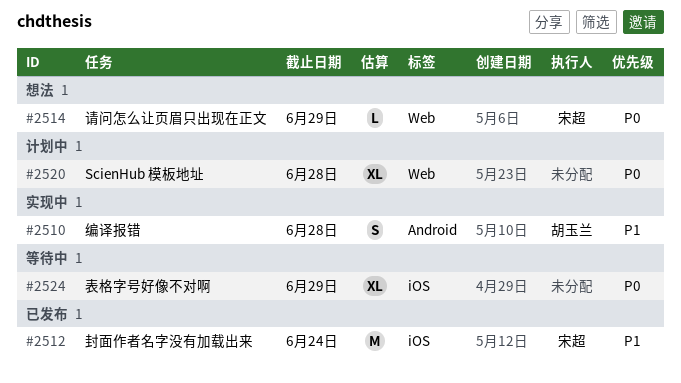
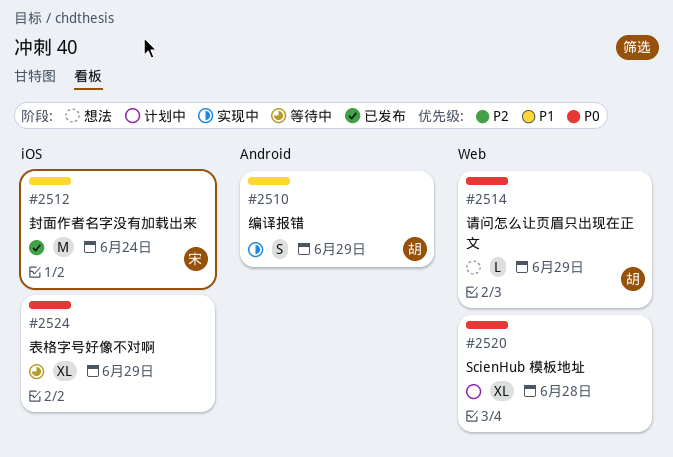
#2510, due: Jun 28 -> Jun 29
#2514, owner: 宋超 -> 胡玉兰

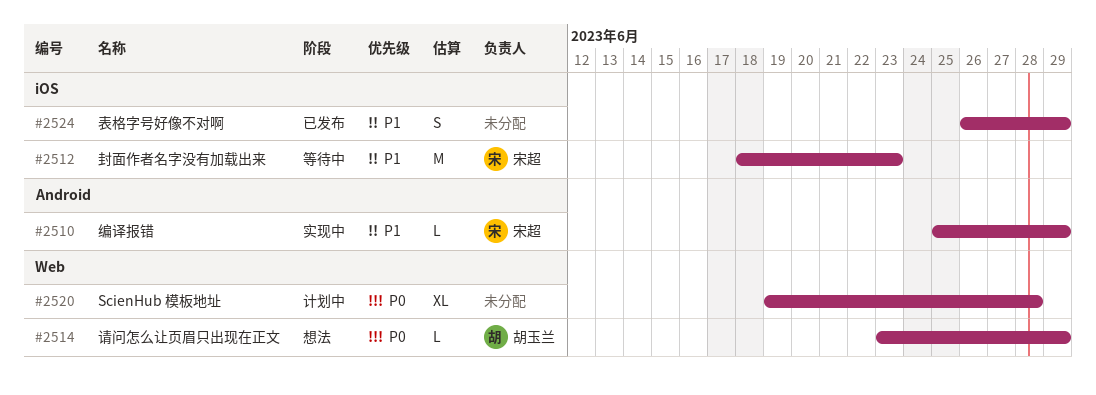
#2510, owner: 胡玉兰 -> 宋超
#2510, estimate: S -> L
#2512, status: 已发布 -> 等待中
#2512, due: Jun 24 -> Jun 23
#2524, status: 等待中 -> 已发布
#2524, priority: P0 -> P1
#2524, estimate: XL -> S

